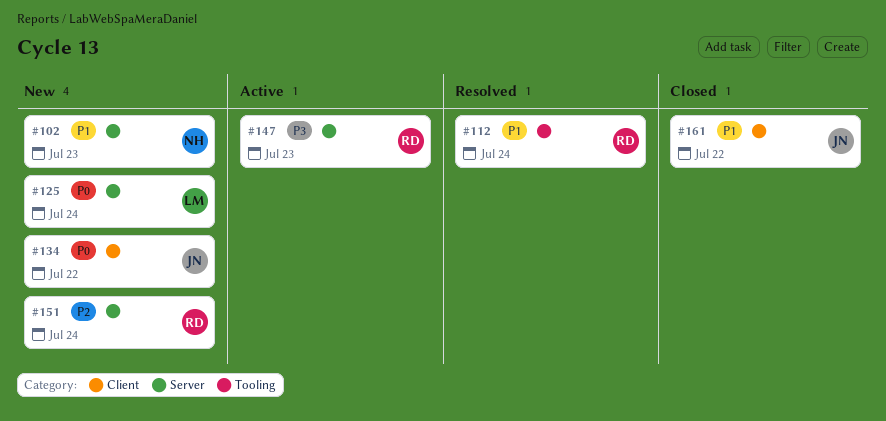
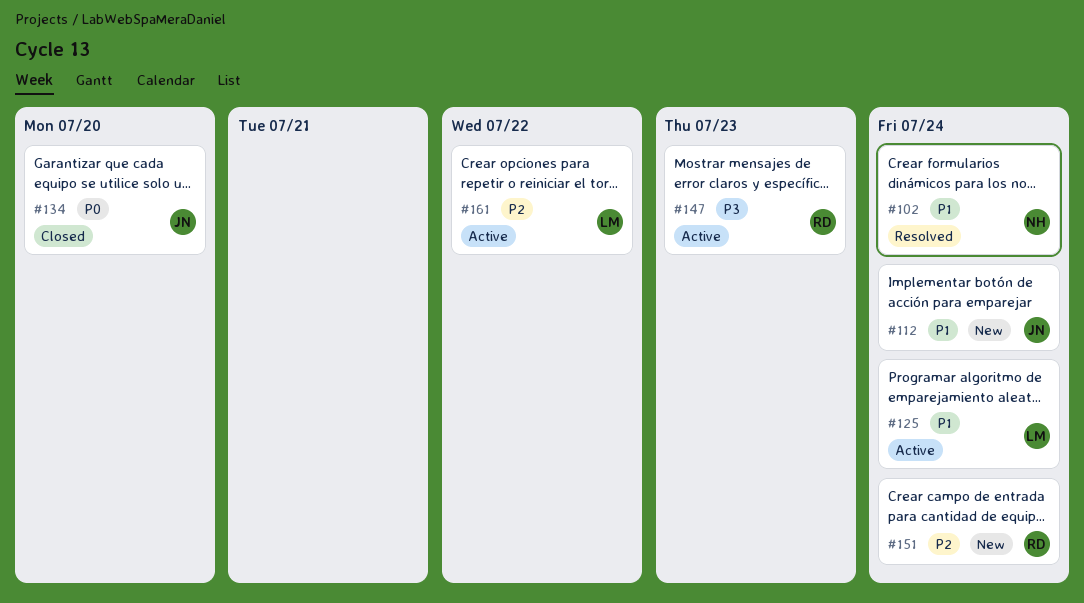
#102, status: New -> Resolved
#102, due: Jul 23 -> Jul 24
#112, status: Resolved -> New
#112, owner: RD -> JN
#125, status: New -> Active
#125, priority: P0 -> P1
#134, status: New -> Closed
#134, due: Jul 22 -> Jul 20
#161, status: Closed -> Active
#161, owner: JN -> LM
#161, priority: P1 -> P2

